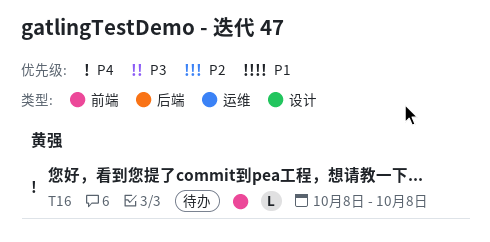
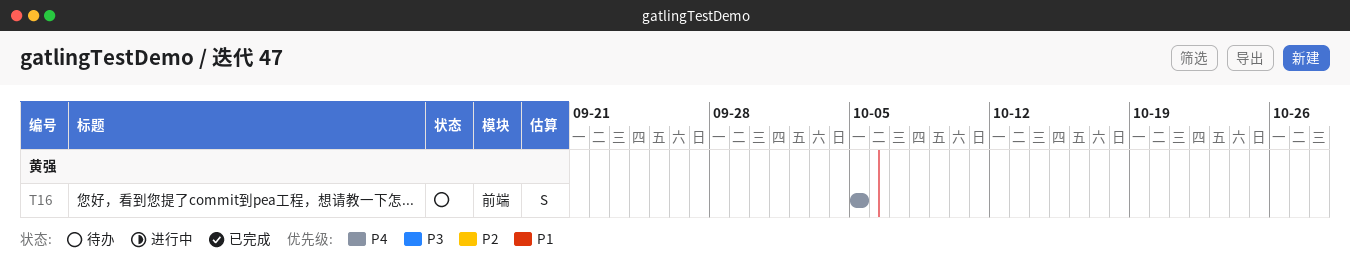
T16, estimate: L -> S
T16, start: Oct 8 -> Oct 5
T16, due: Oct 8 -> Oct 5

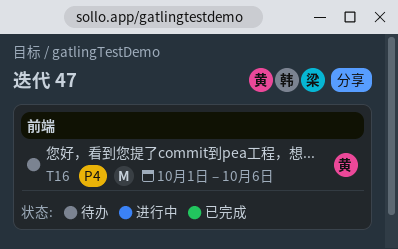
T16, estimate: S -> M
T16, start: Oct 5 -> Oct 1
T16, due: Oct 5 -> Oct 6

